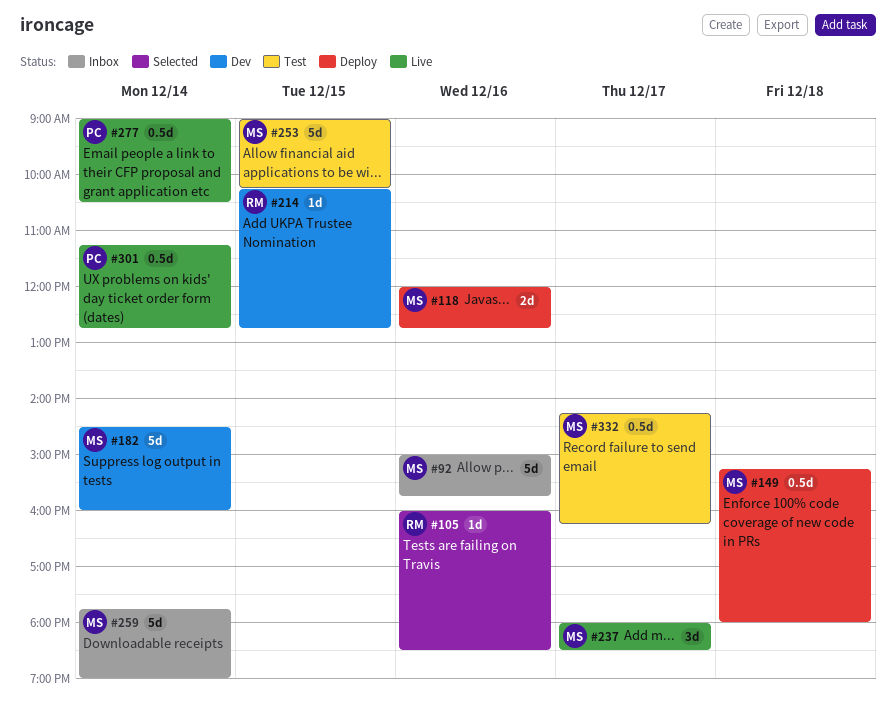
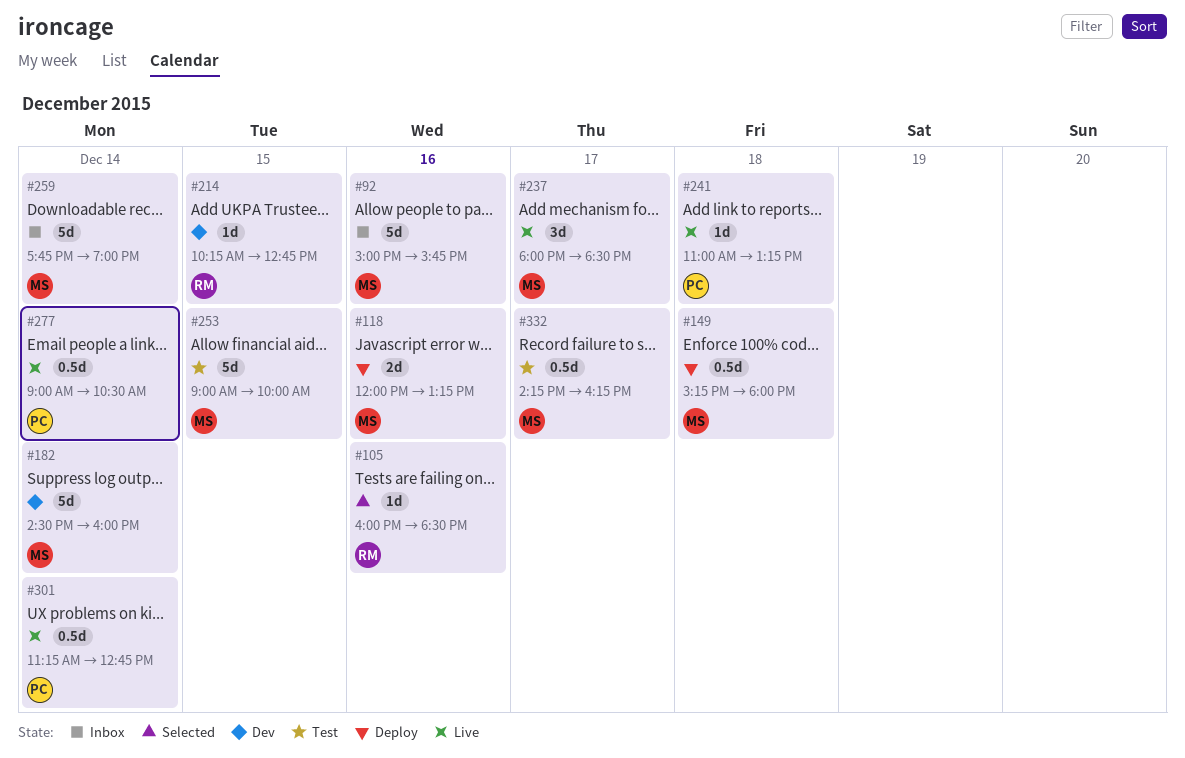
#118, ends: 12:45 -> 13:15
#241: none -> present
#253, ends: 10:15 -> 10:00

